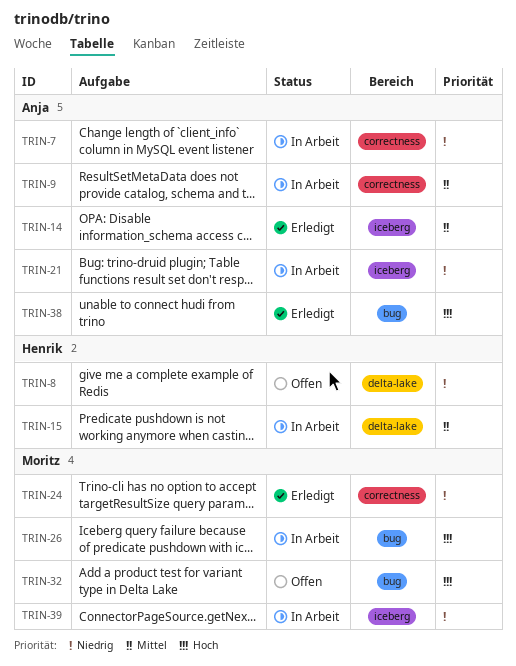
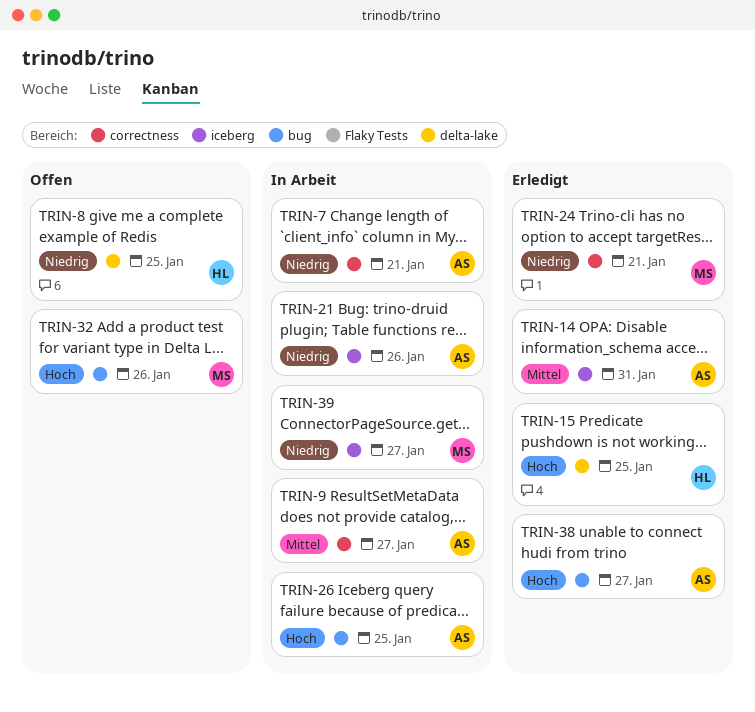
TRIN-15, status: In Arbeit -> Erledigt
TRIN-15, priority: Mittel -> Hoch
TRIN-26, owner: Moritz -> Anja

